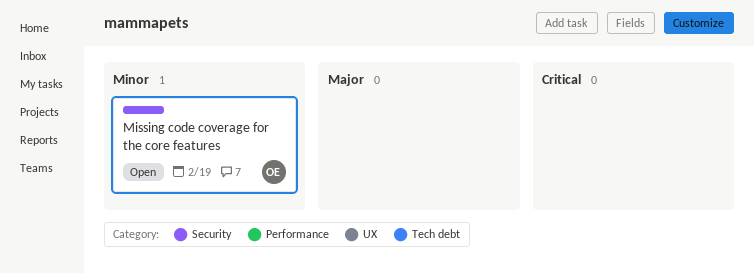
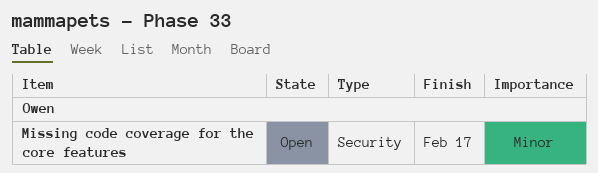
Missing code coverage for the core features, due: Feb 19 -> Feb 17

